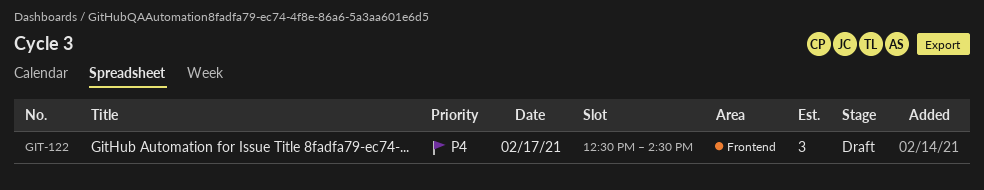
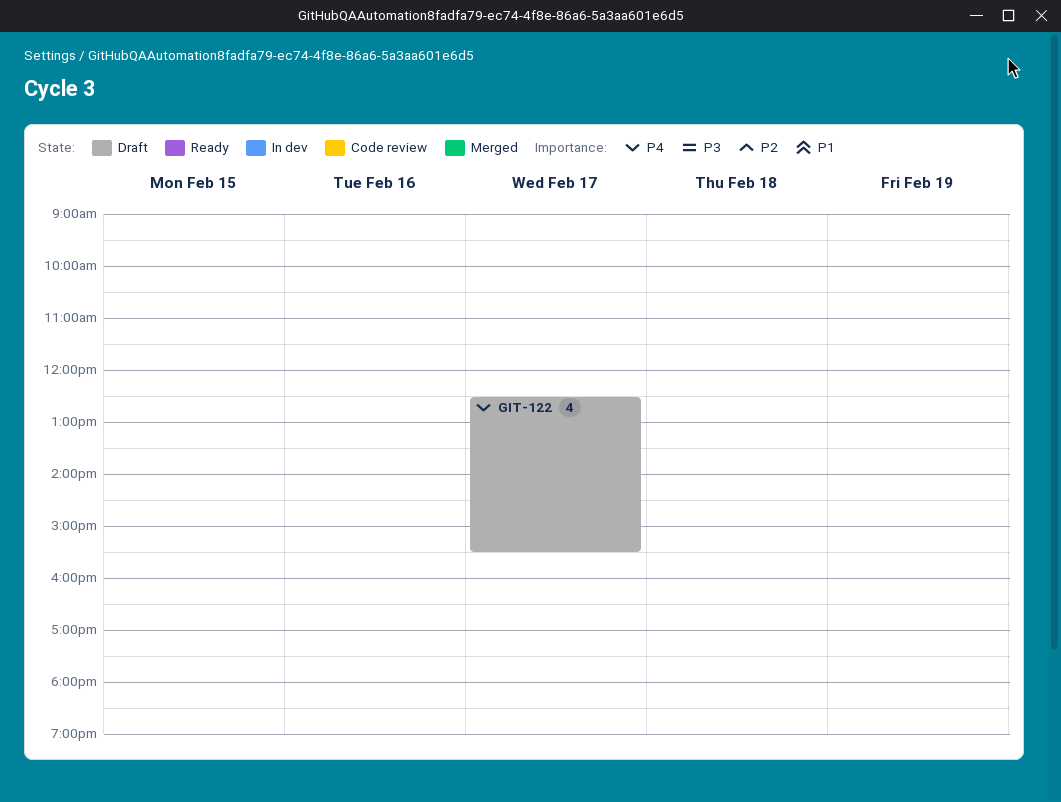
GIT-122, estimate: 3 -> 4
GIT-122, ends: 14:30 -> 15:30

